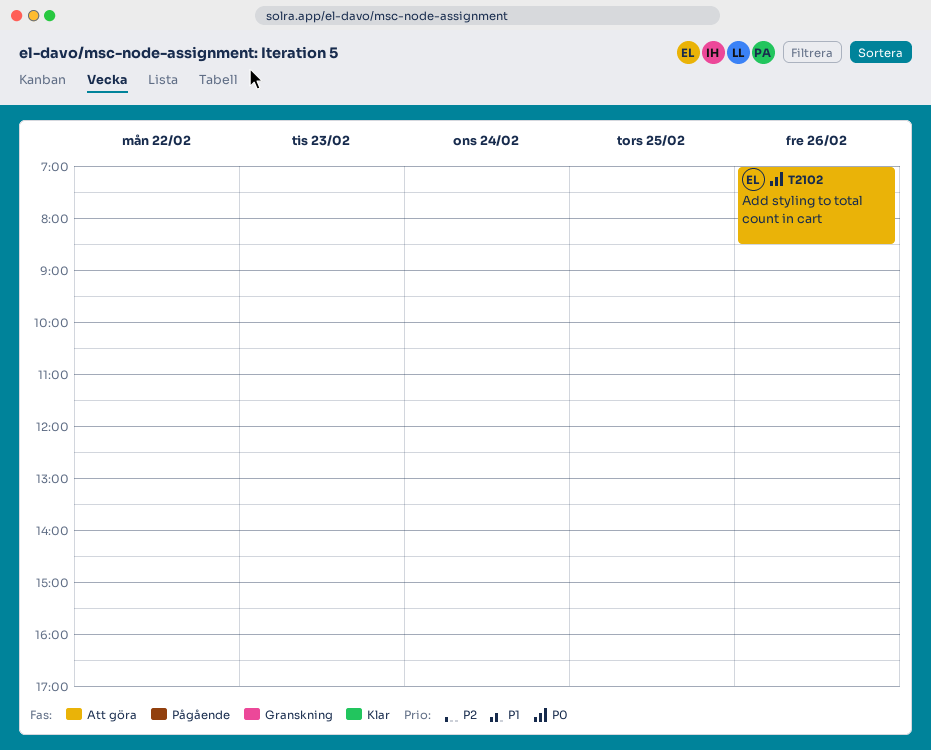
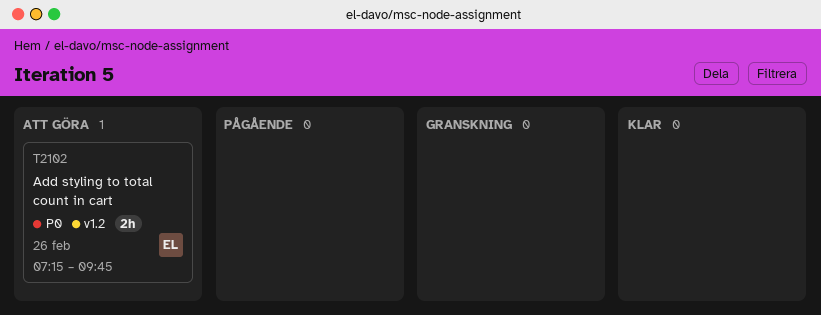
T2102, begins: 07:00 -> 07:15
T2102, ends: 08:30 -> 09:45

